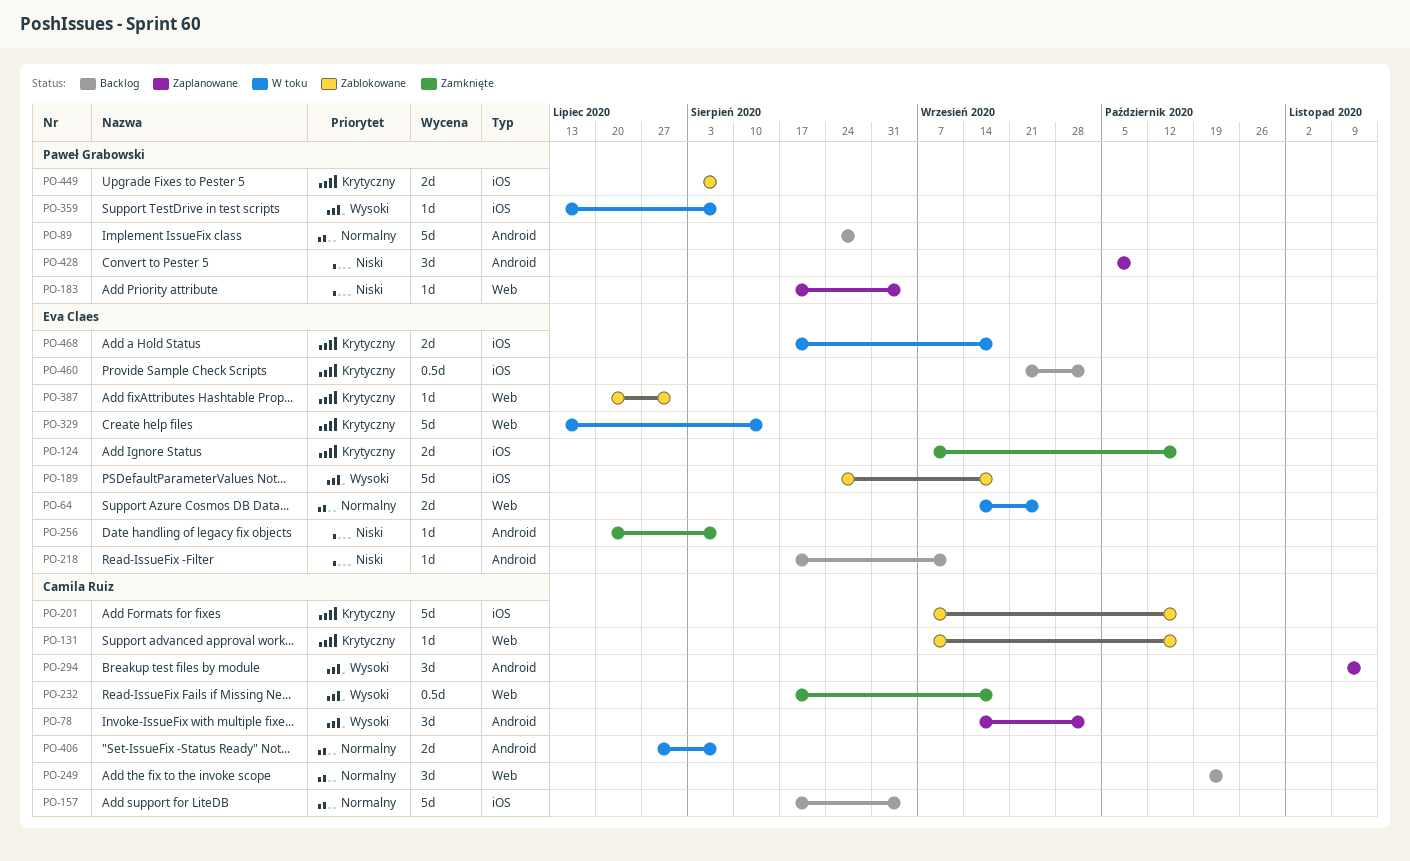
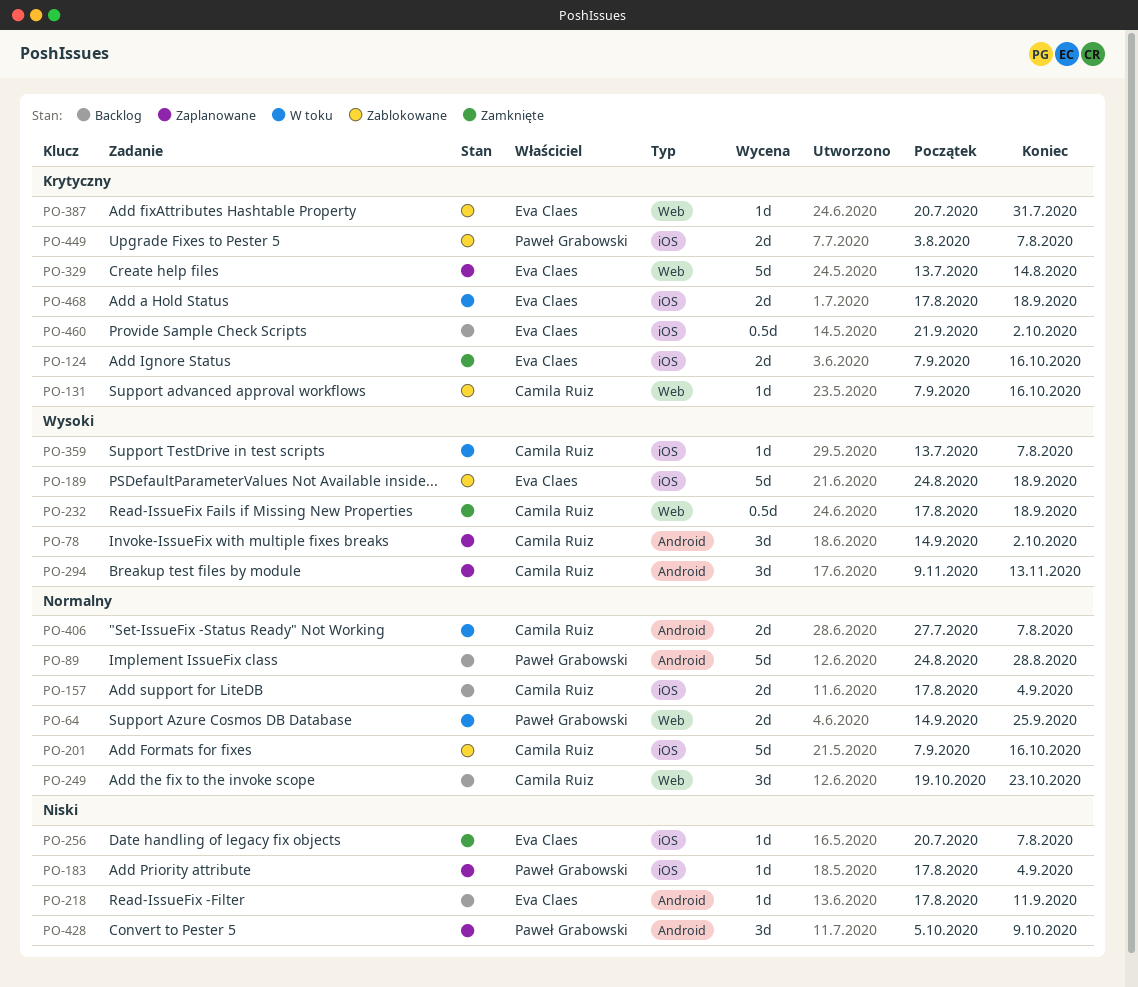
PO-64, owner: Eva Claes -> Paweł Grabowski
PO-157, estimate: 5d -> 2d
PO-183, label: Web -> iOS
PO-201, priority: Krytyczny -> Normalny
PO-256, label: Android -> iOS
PO-329, status: W toku -> Zaplanowane
PO-359, owner: Paweł Grabowski -> Camila Ruiz

